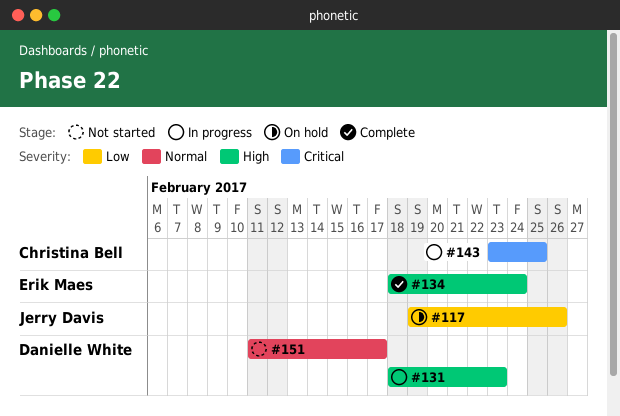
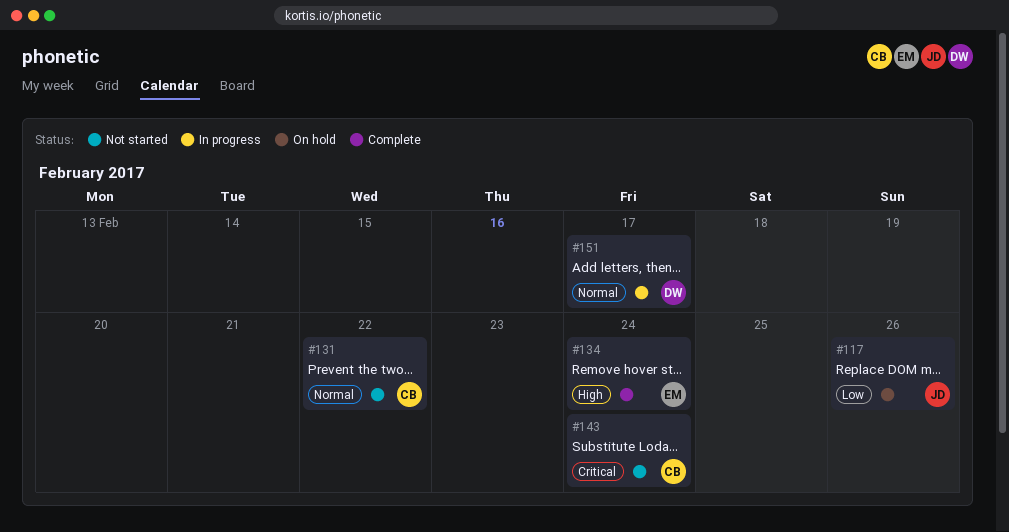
#131, status: In progress -> Not started
#131, owner: Danielle White -> Christina Bell
#131, priority: High -> Normal
#131, due: Feb 23 -> Feb 22
#143, status: In progress -> Not started
#143, due: Feb 25 -> Feb 24
#151, status: Not started -> In progress

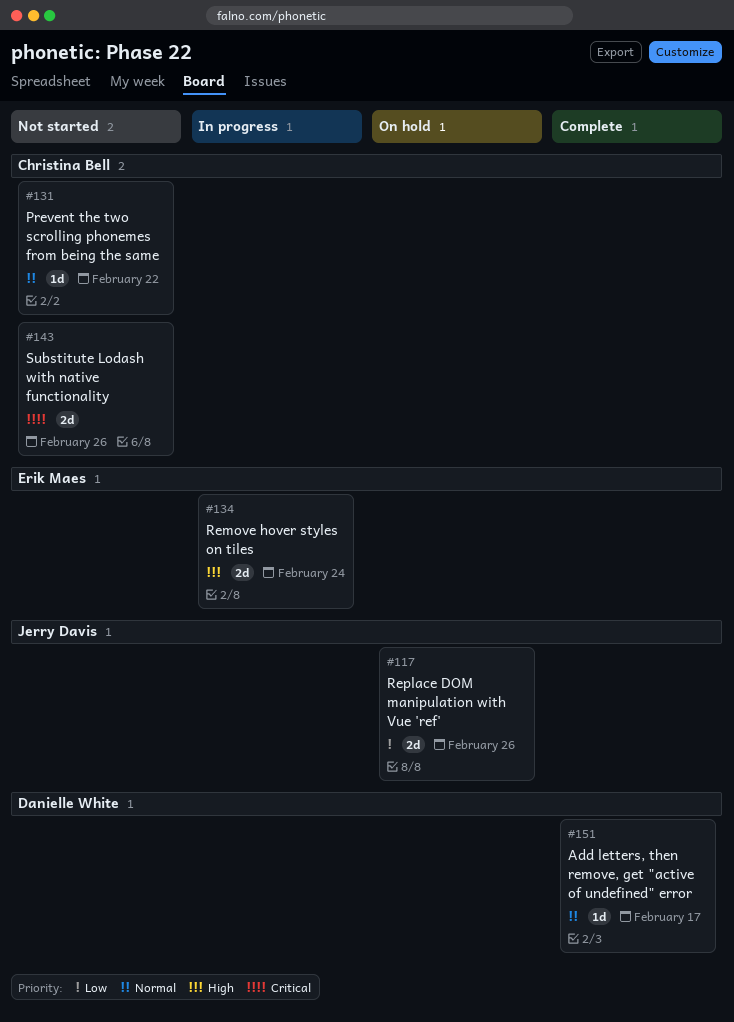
#134, status: Complete -> In progress
#143, due: Feb 24 -> Feb 26
#151, status: In progress -> Complete

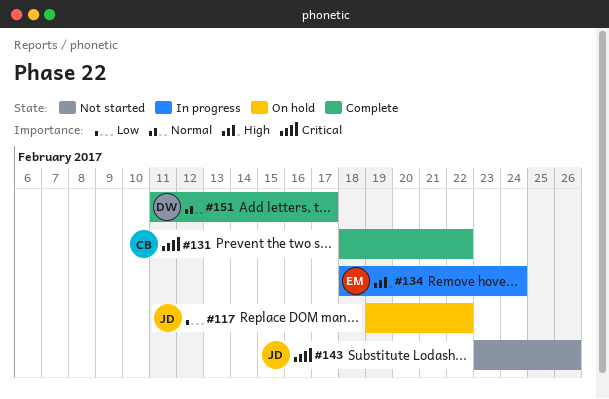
#117, due: Feb 26 -> Feb 22
#131, status: Not started -> Complete
#131, priority: Normal -> Critical
#143, owner: Christina Bell -> Jerry Davis

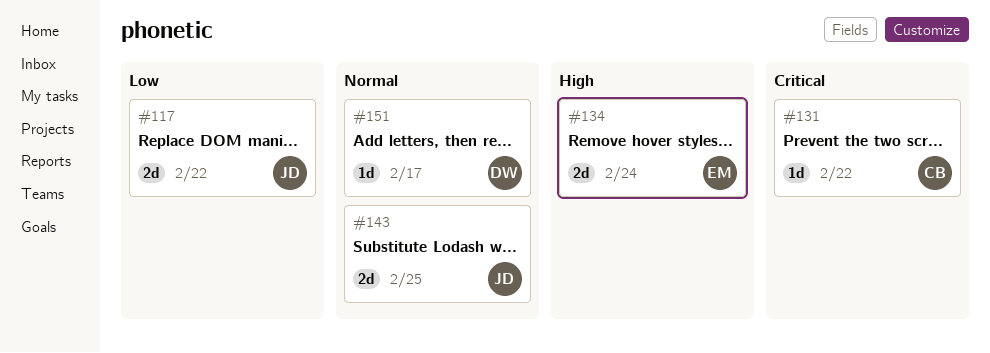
#143, priority: Critical -> Normal
#143, due: Feb 26 -> Feb 25

